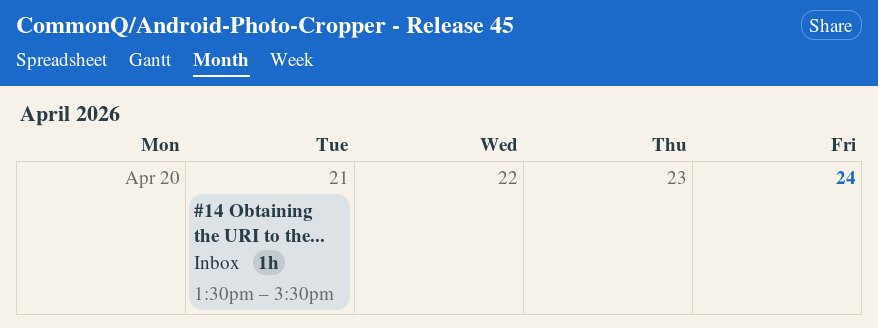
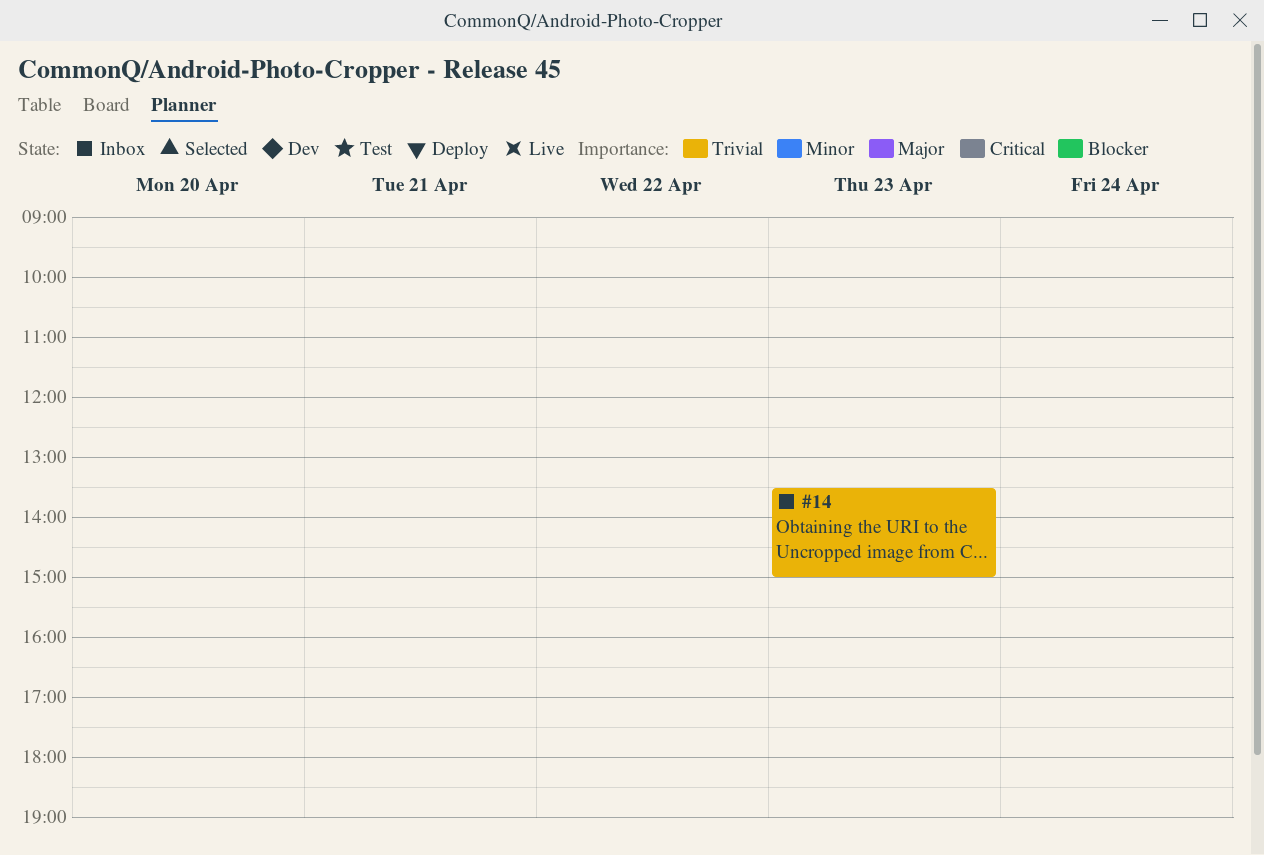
#14, day: Apr 21 -> Apr 23
#14, ends: 15:30 -> 15:00

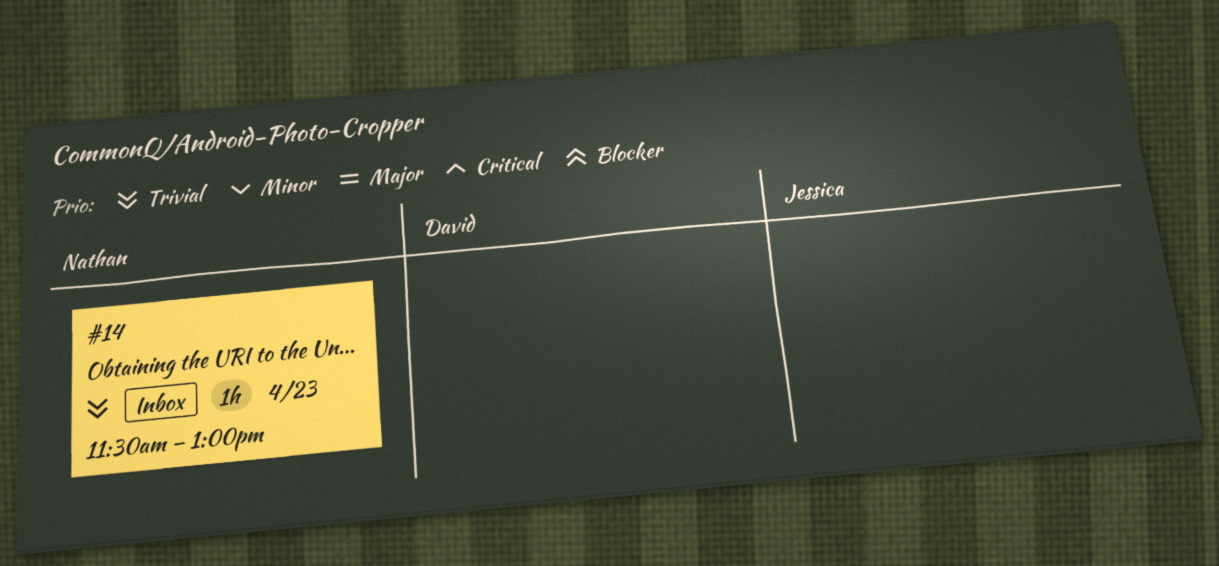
#14, begins: 13:30 -> 11:30
#14, ends: 15:00 -> 13:00

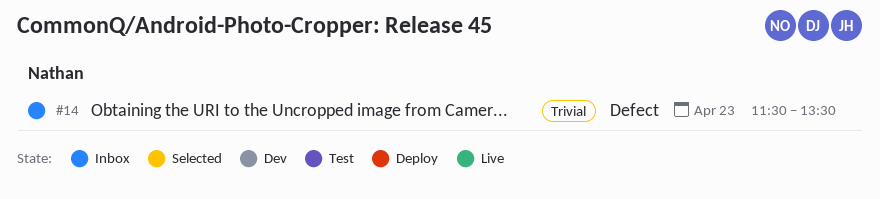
#14, ends: 13:00 -> 13:30

